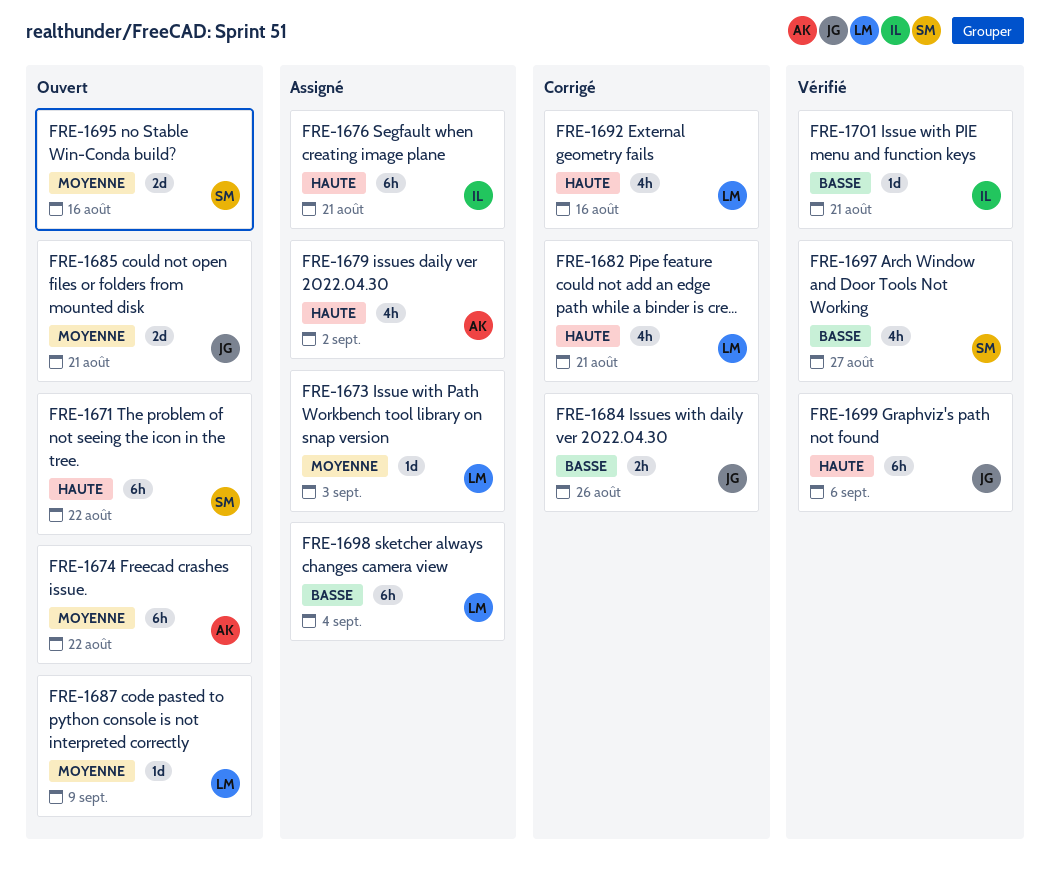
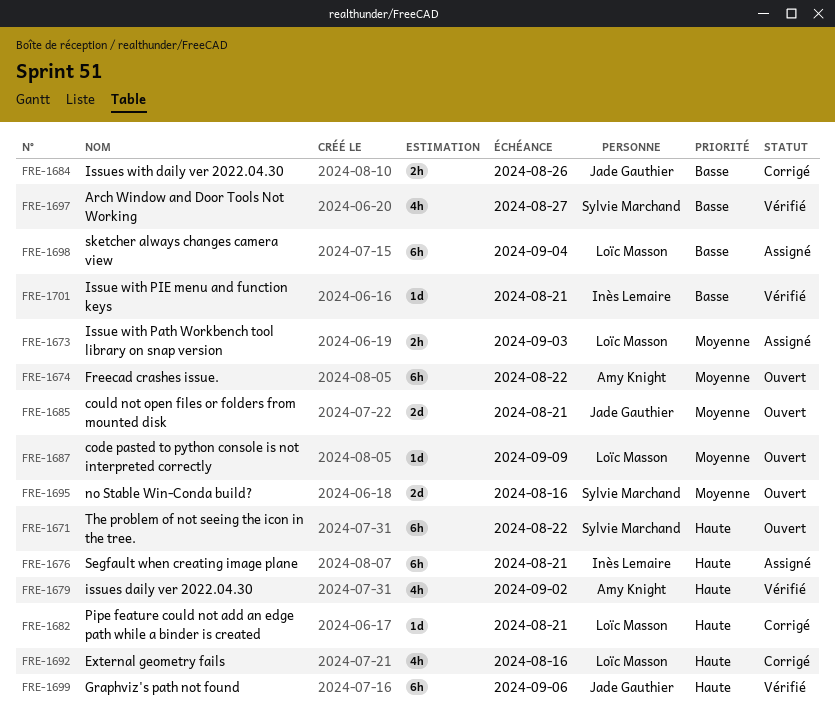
FRE-1673, estimate: 1d -> 2h
FRE-1679, status: Assigné -> Vérifié
FRE-1682, estimate: 4h -> 1d

